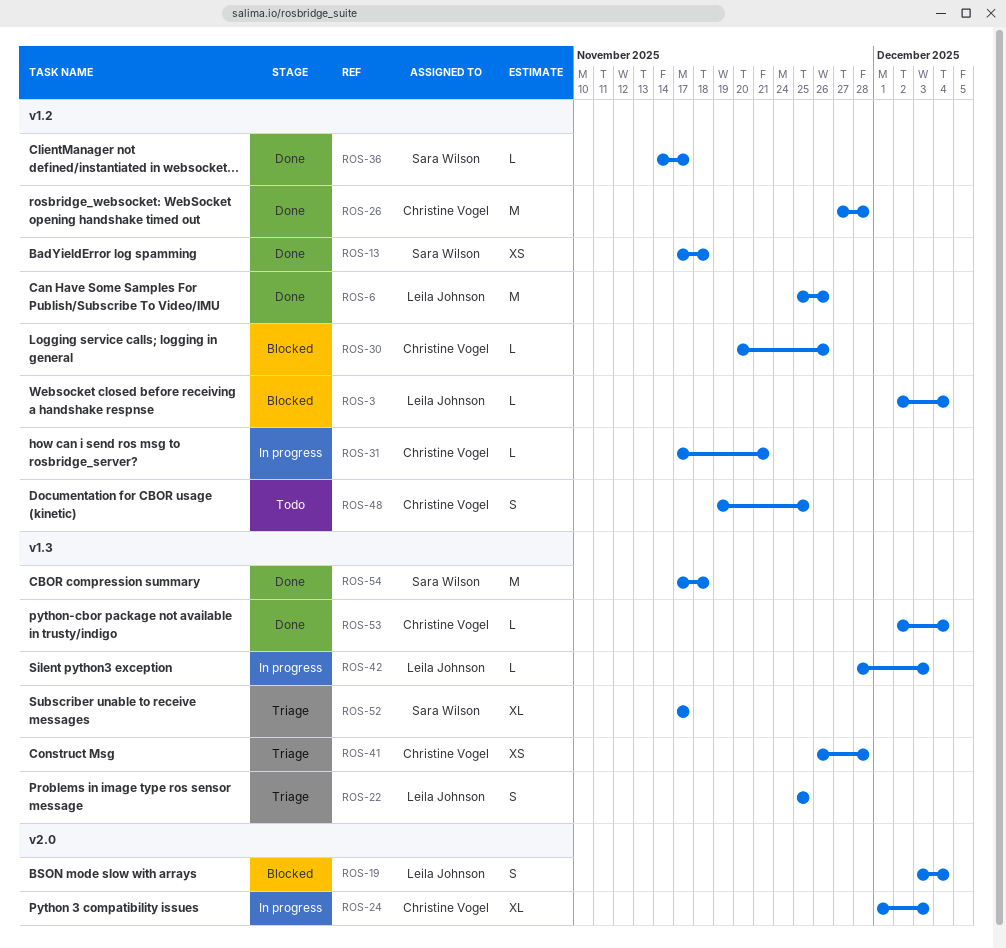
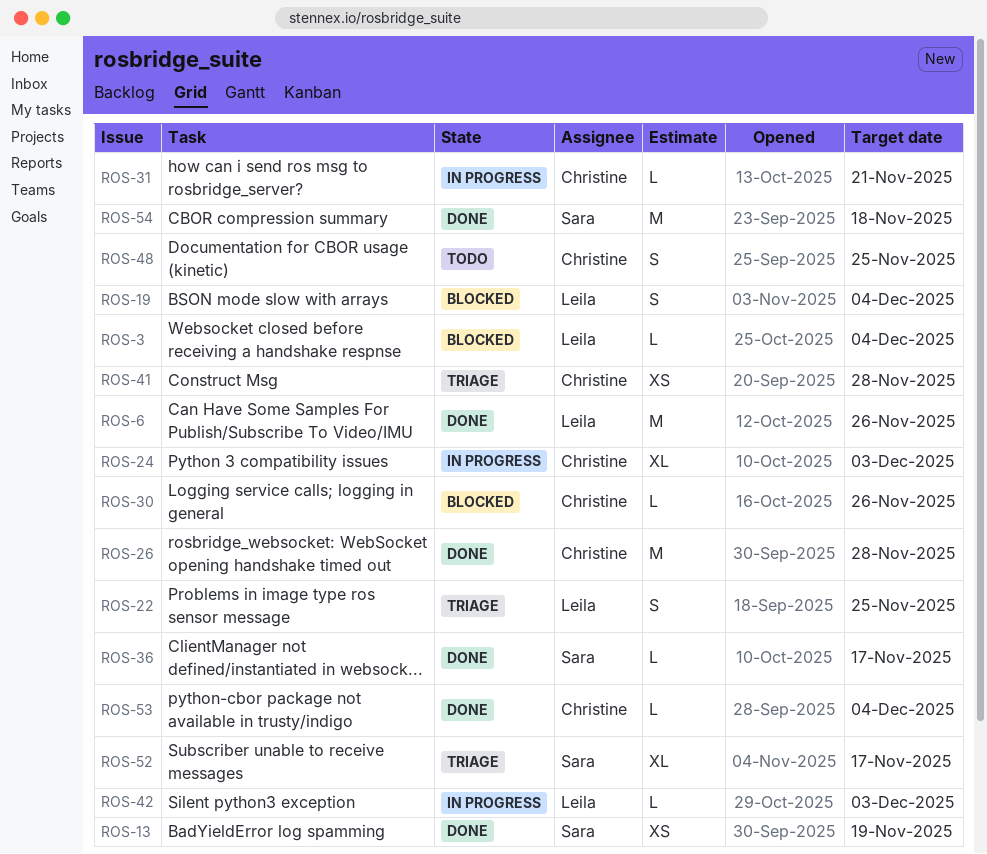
ROS-13, due: Nov 18 -> Nov 19

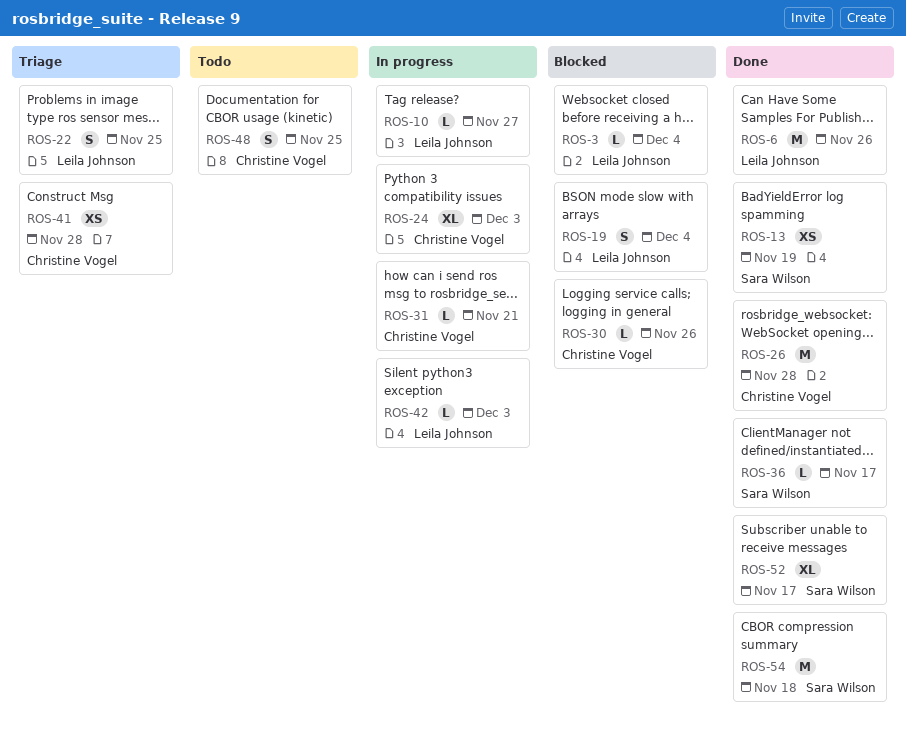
ROS-10: none -> present
ROS-52, status: Triage -> Done
ROS-53: present -> none

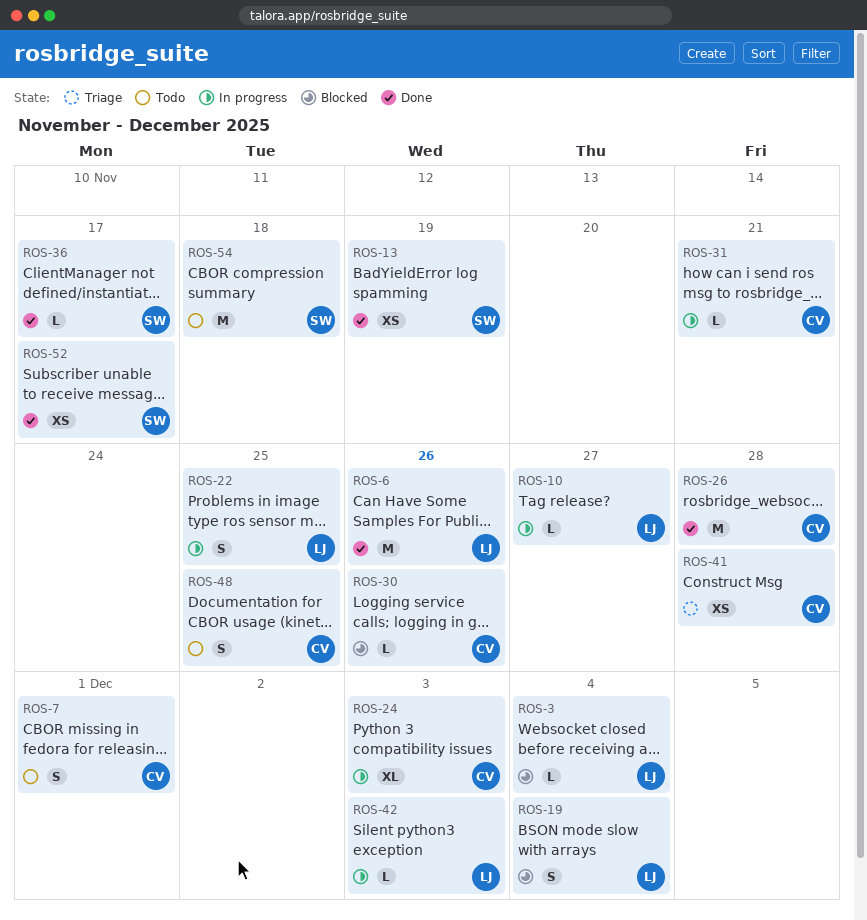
ROS-7: none -> present
ROS-22, status: Triage -> In progress
ROS-52, estimate: XL -> XS
ROS-54, status: Done -> Todo

